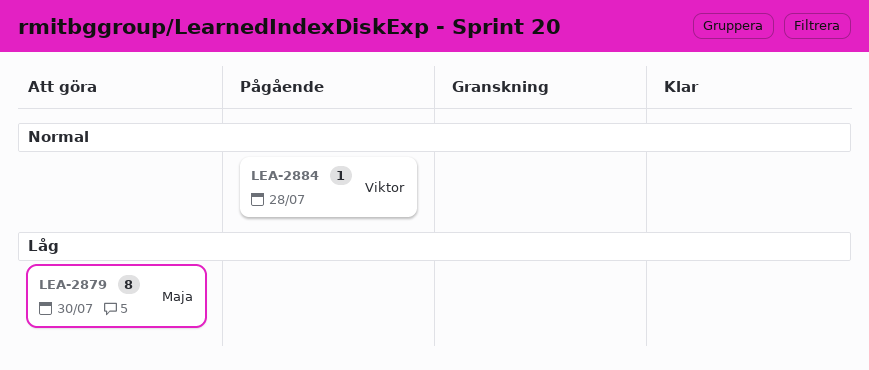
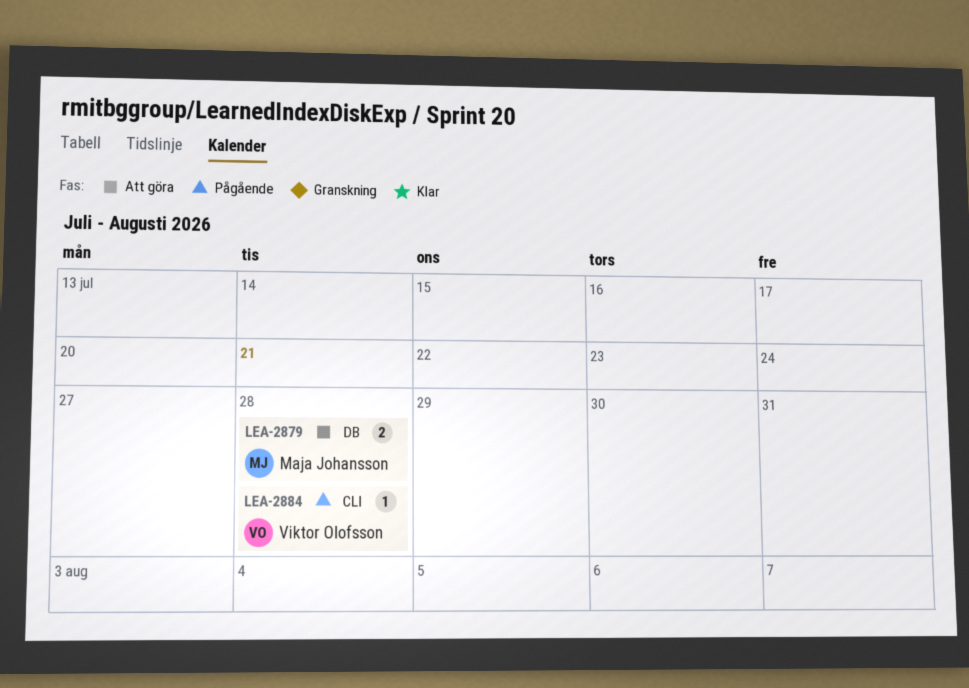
LEA-2879, estimate: 8 -> 2
LEA-2879, due: Jul 30 -> Jul 28

